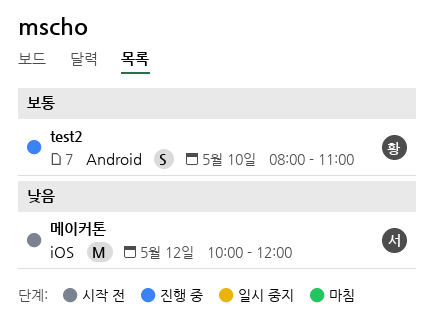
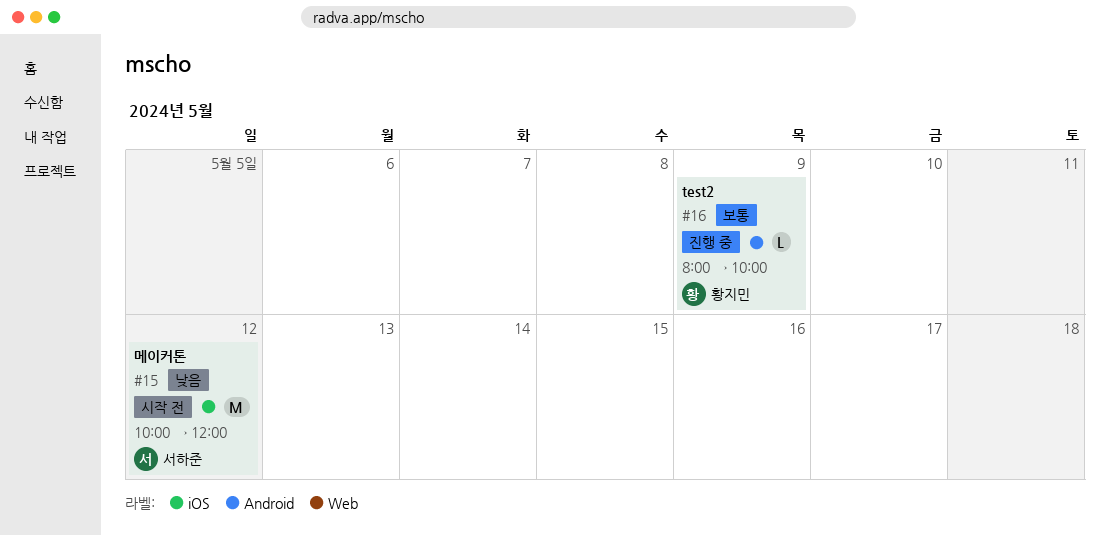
test2, estimate: S -> L
test2, day: May 10 -> May 9
test2, ends: 11:00 -> 10:00

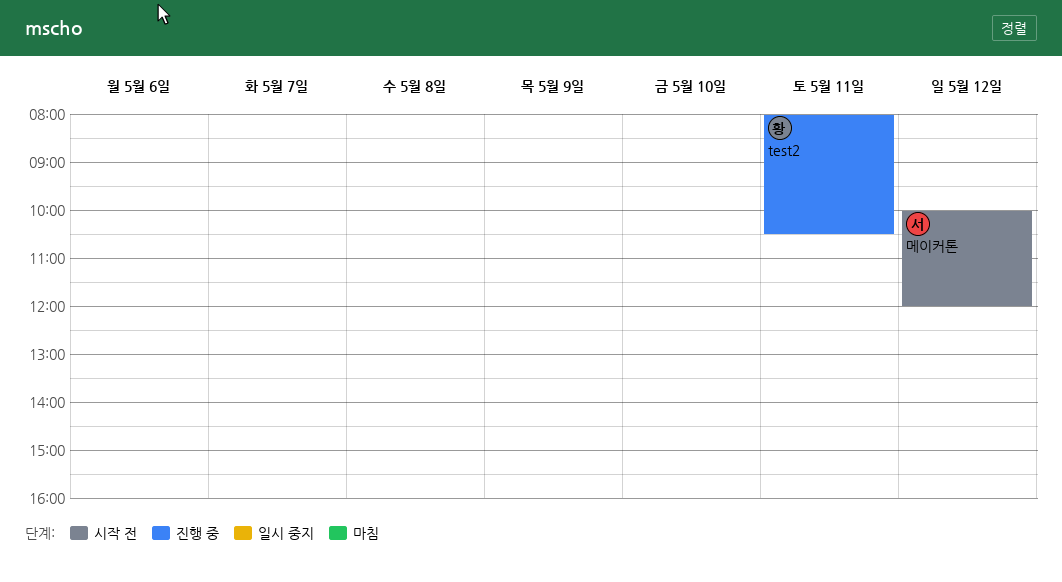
test2, day: May 9 -> May 11
test2, ends: 10:00 -> 10:30

